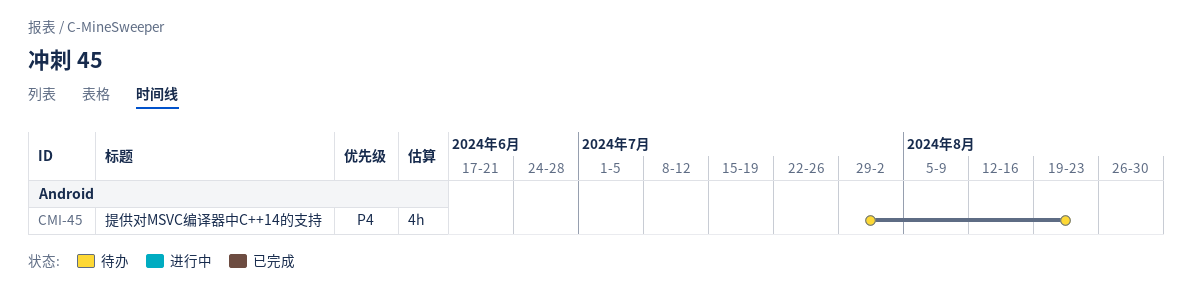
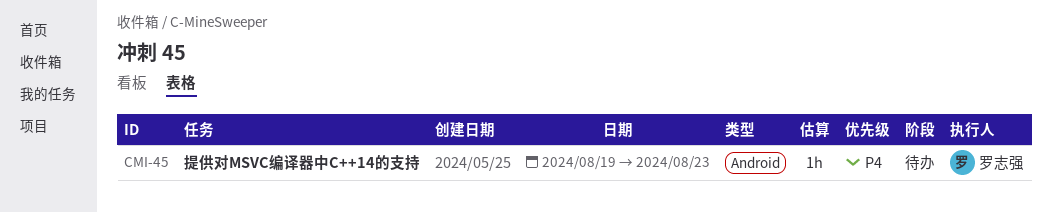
CMI-45, estimate: 4h -> 1h
CMI-45, start: Jul 29 -> Aug 19

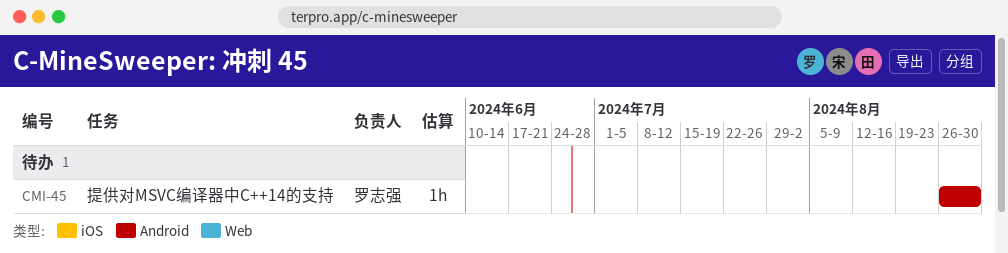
CMI-45, start: Aug 19 -> Aug 26
CMI-45, due: Aug 23 -> Aug 30

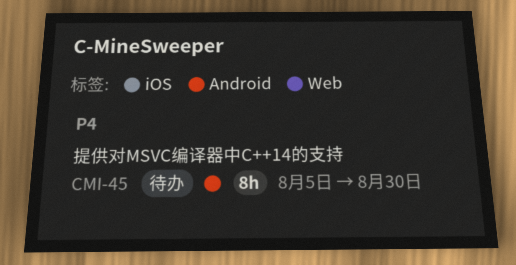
CMI-45, estimate: 1h -> 8h
CMI-45, start: Aug 26 -> Aug 5

